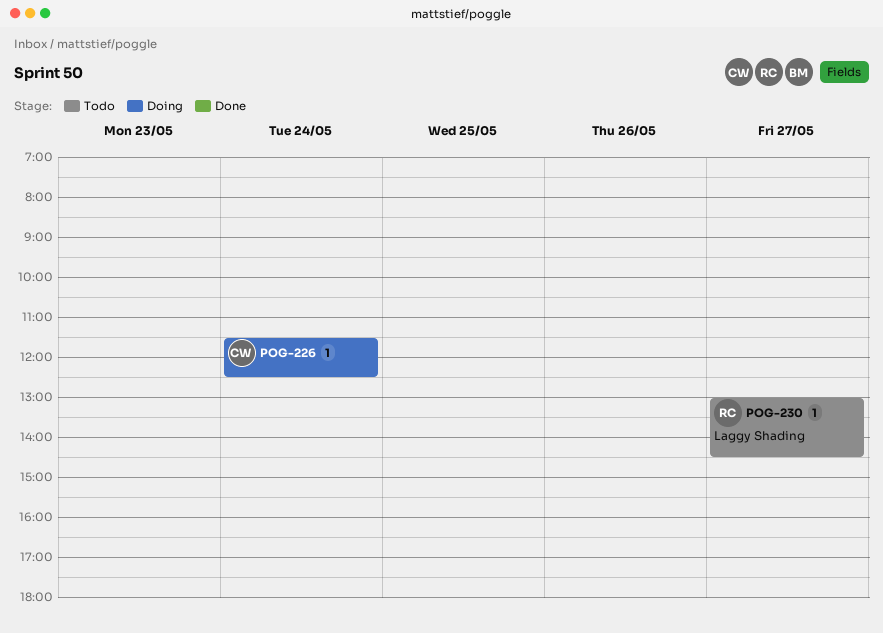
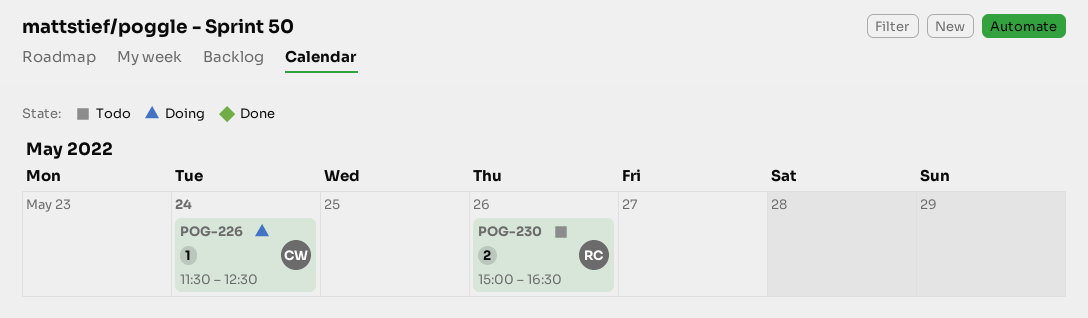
POG-230, estimate: 1 -> 2
POG-230, day: May 27 -> May 26
POG-230, begins: 13:00 -> 15:00
POG-230, ends: 14:30 -> 16:30

